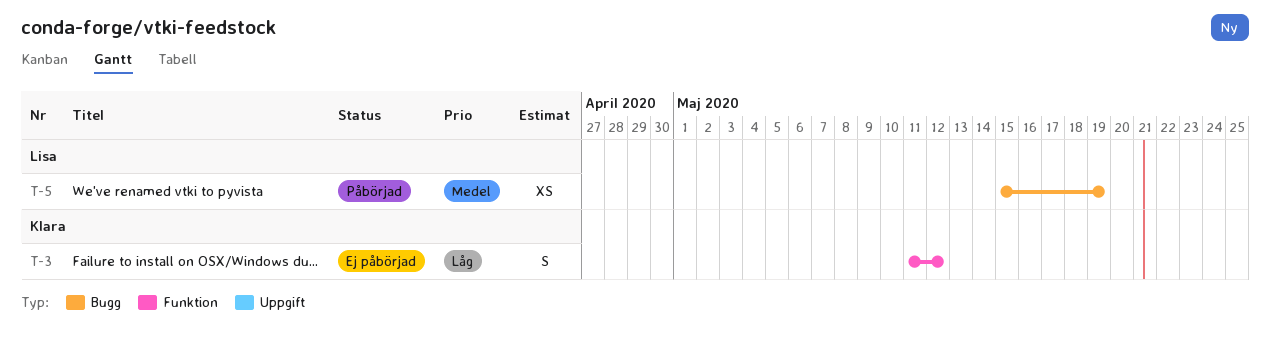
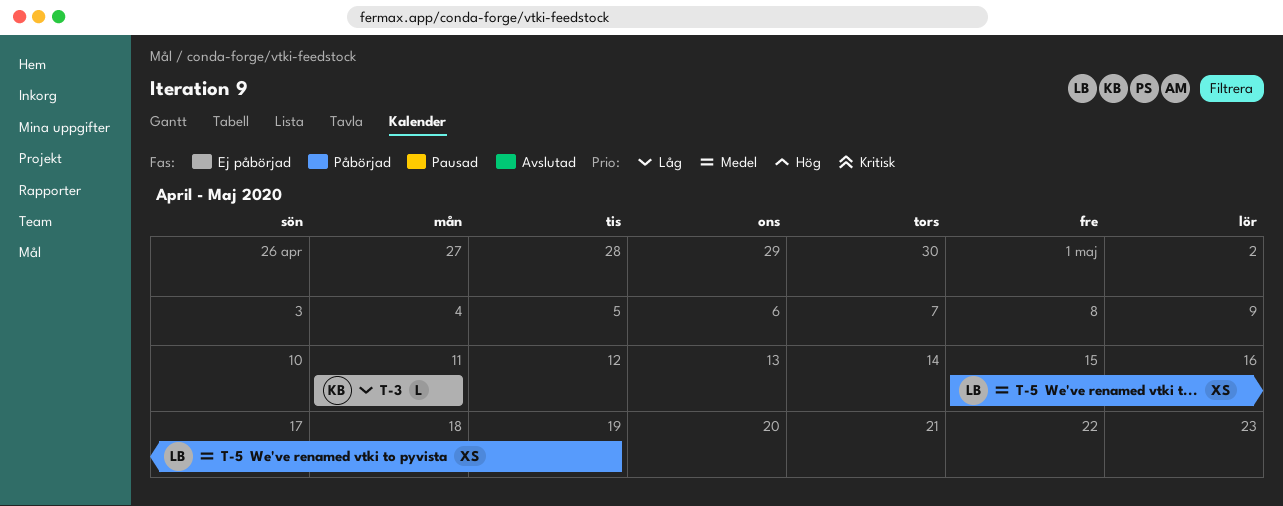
T-3, estimate: S -> L
T-3, due: May 12 -> May 11

